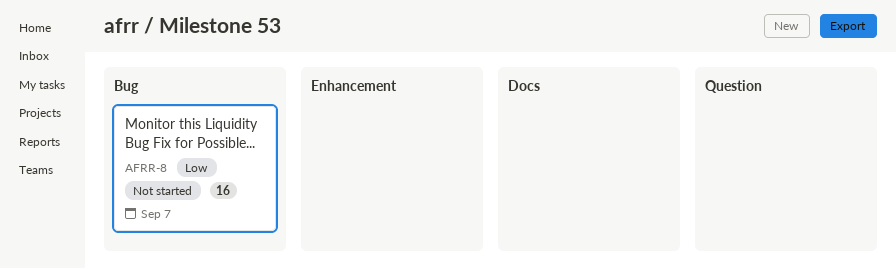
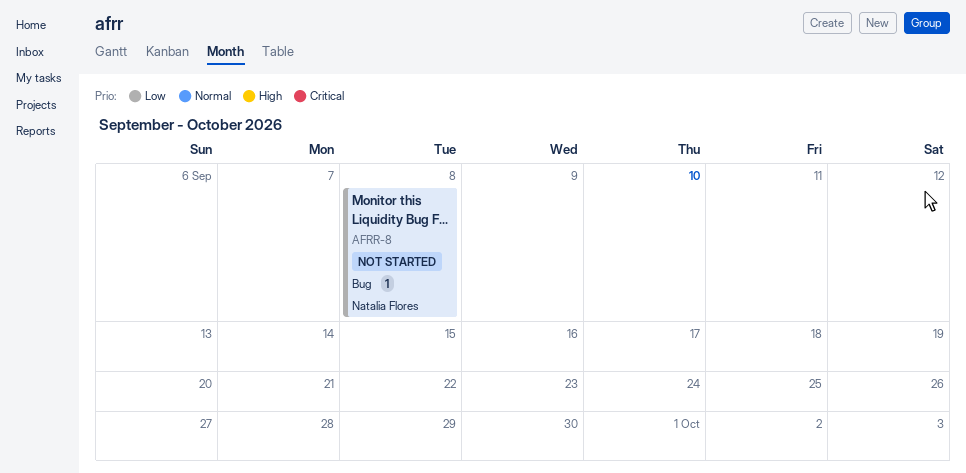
AFRR-8, estimate: 16 -> 1
AFRR-8, due: Sep 7 -> Sep 8

